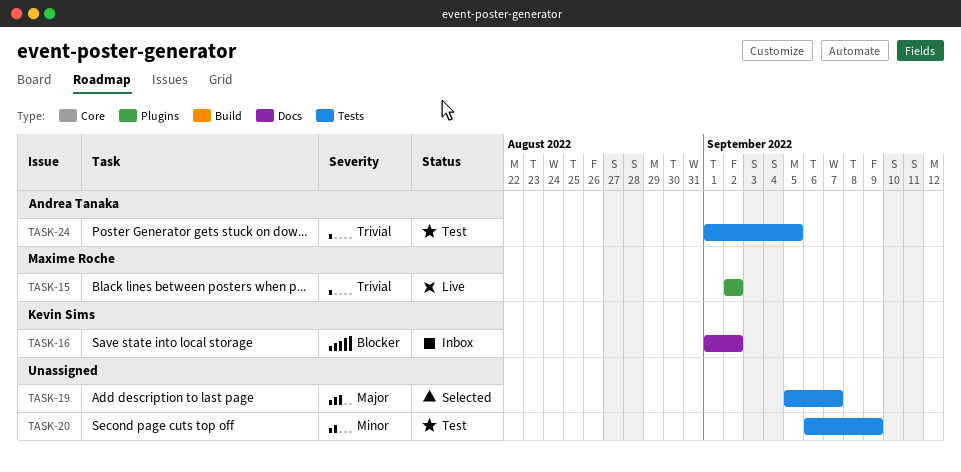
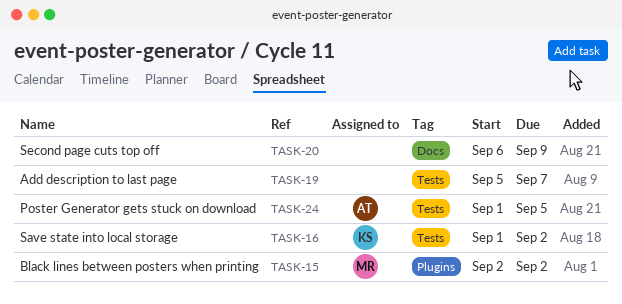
TASK-16, label: Docs -> Tests
TASK-20, label: Tests -> Docs

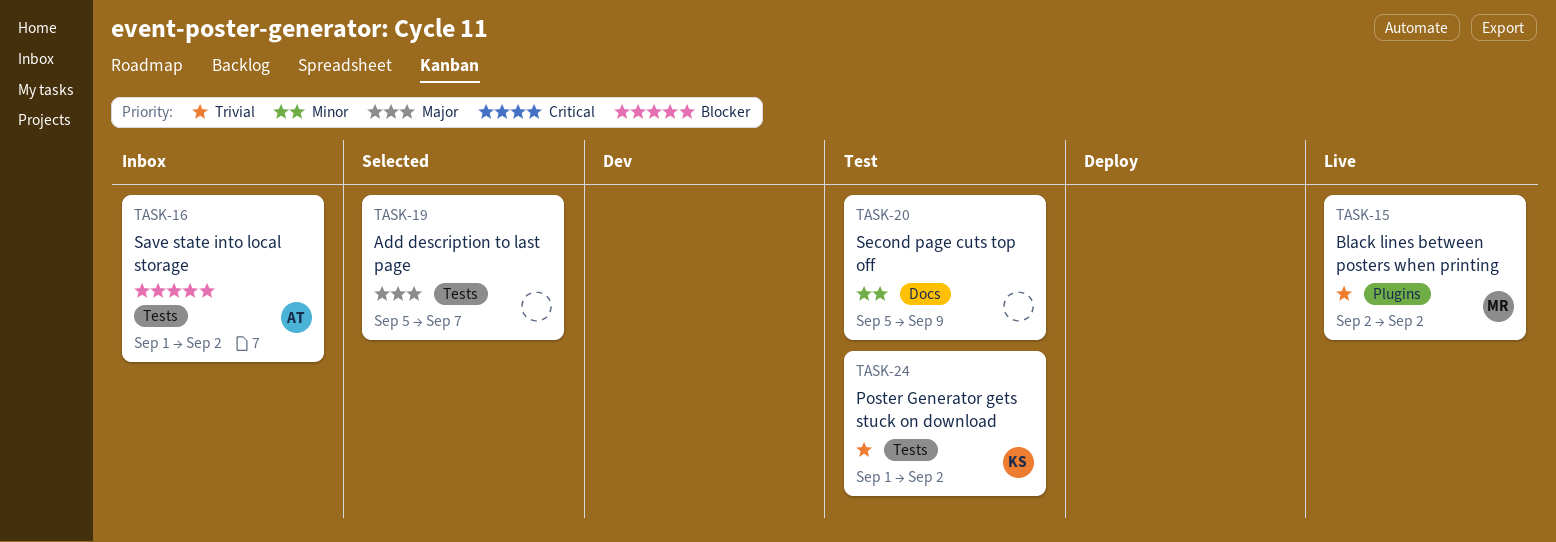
TASK-16, owner: KS -> AT
TASK-20, start: Sep 6 -> Sep 5
TASK-24, owner: AT -> KS
TASK-24, due: Sep 5 -> Sep 2

